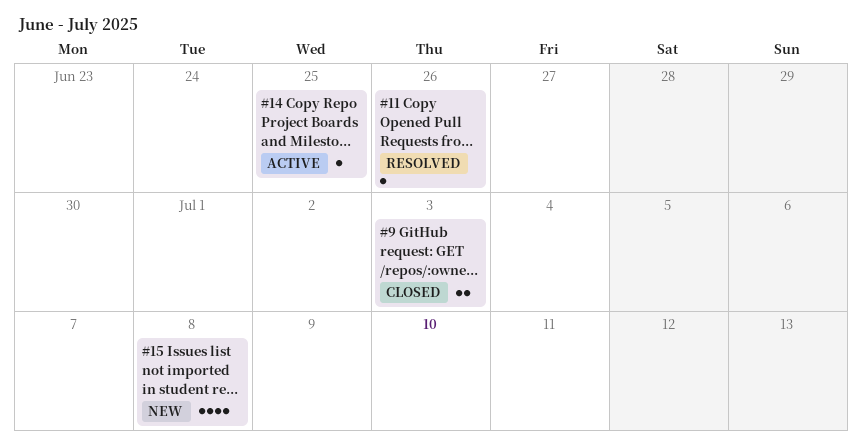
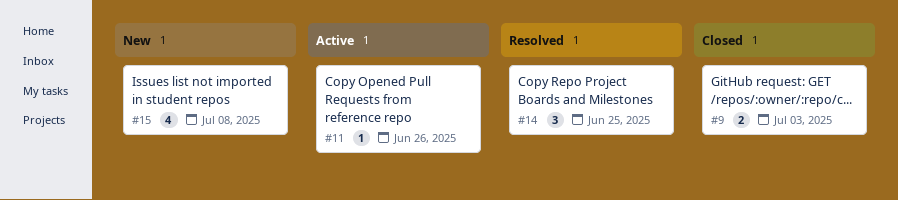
#11, status: Resolved -> Active
#14, status: Active -> Resolved
#14, estimate: 1 -> 3

